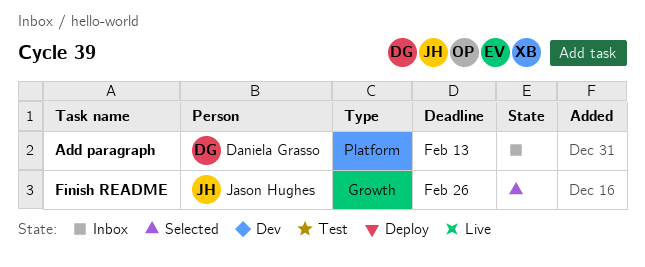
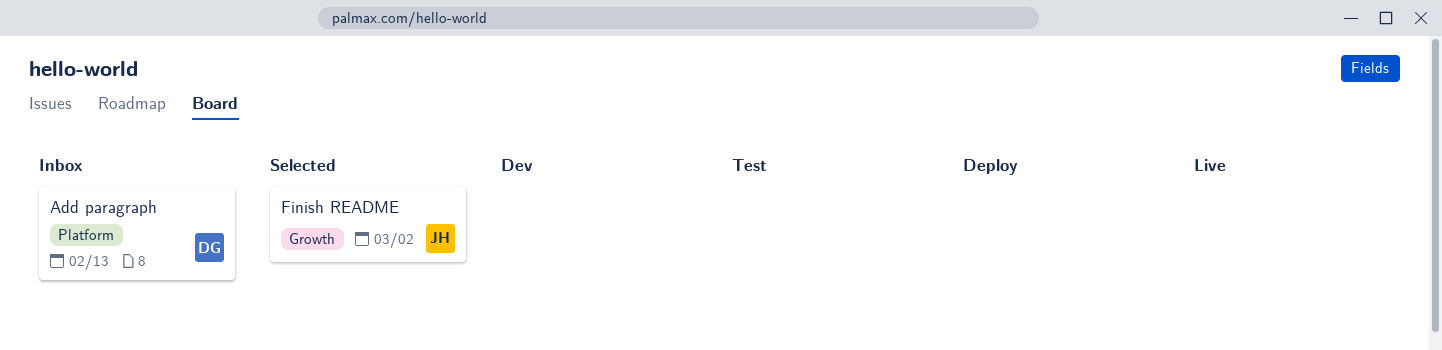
Finish README, due: Feb 26 -> Mar 2

